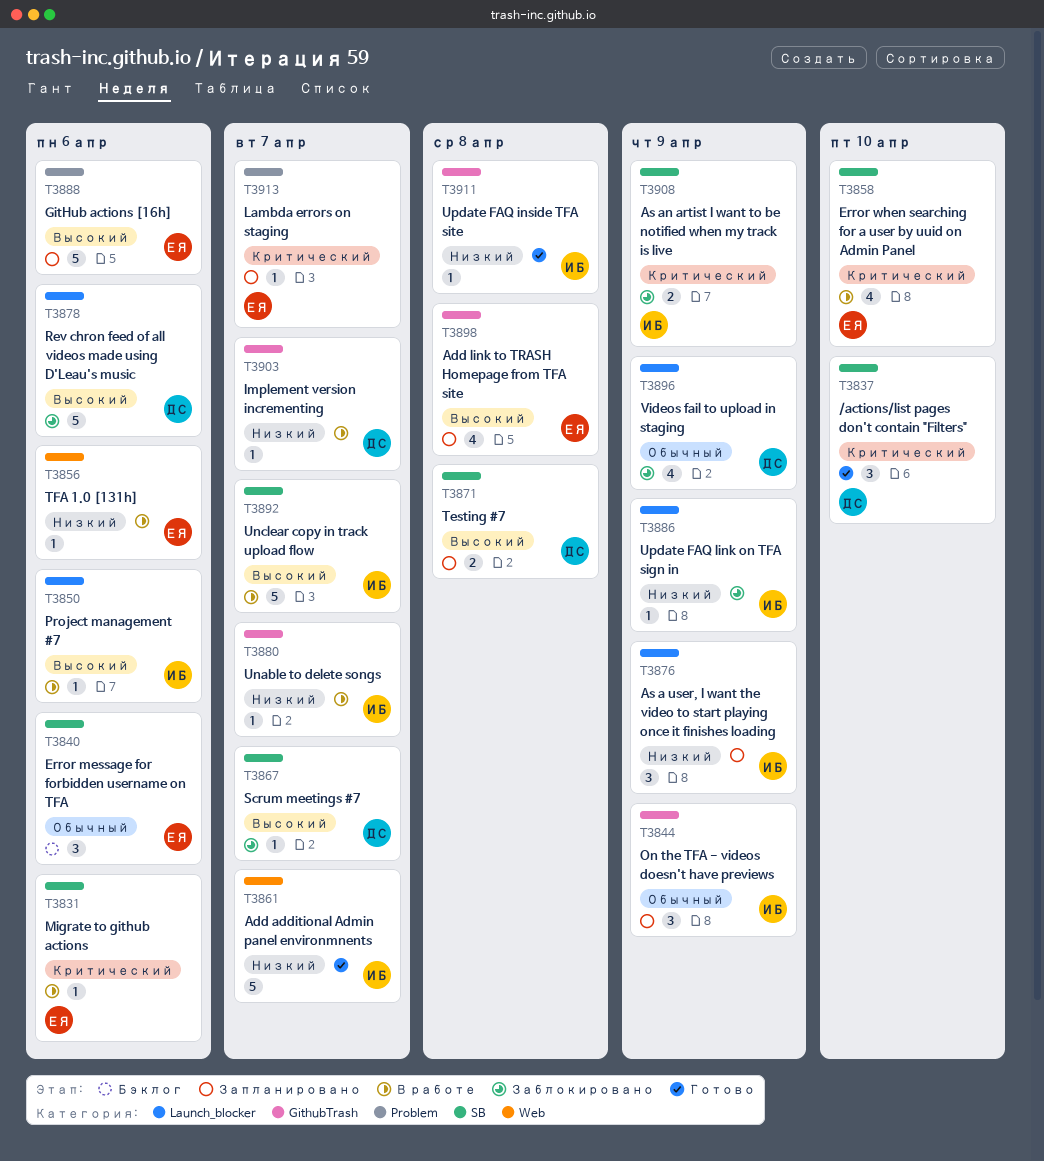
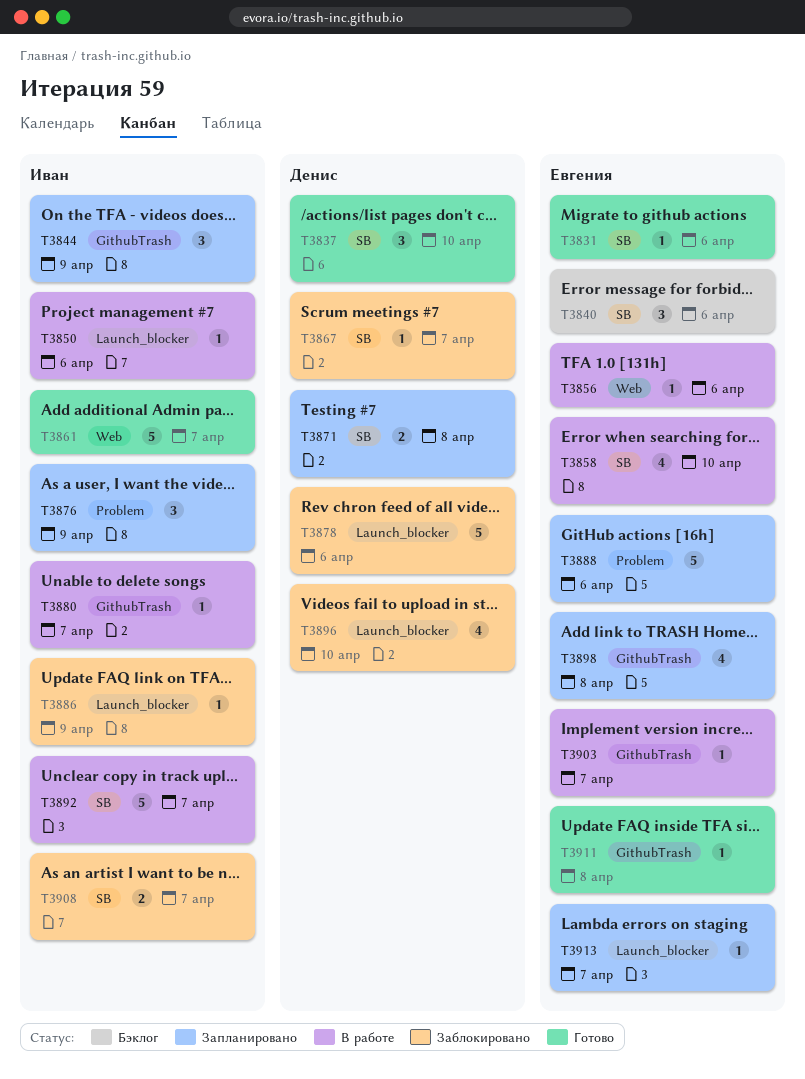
T3831, status: В работе -> Готово
T3876, label: Launch_blocker -> Problem
T3896, due: Apr 9 -> Apr 10
T3903, owner: Денис -> Евгения
T3908, due: Apr 9 -> Apr 7
T3911, owner: Иван -> Евгения
T3913, label: Problem -> Launch_blocker

